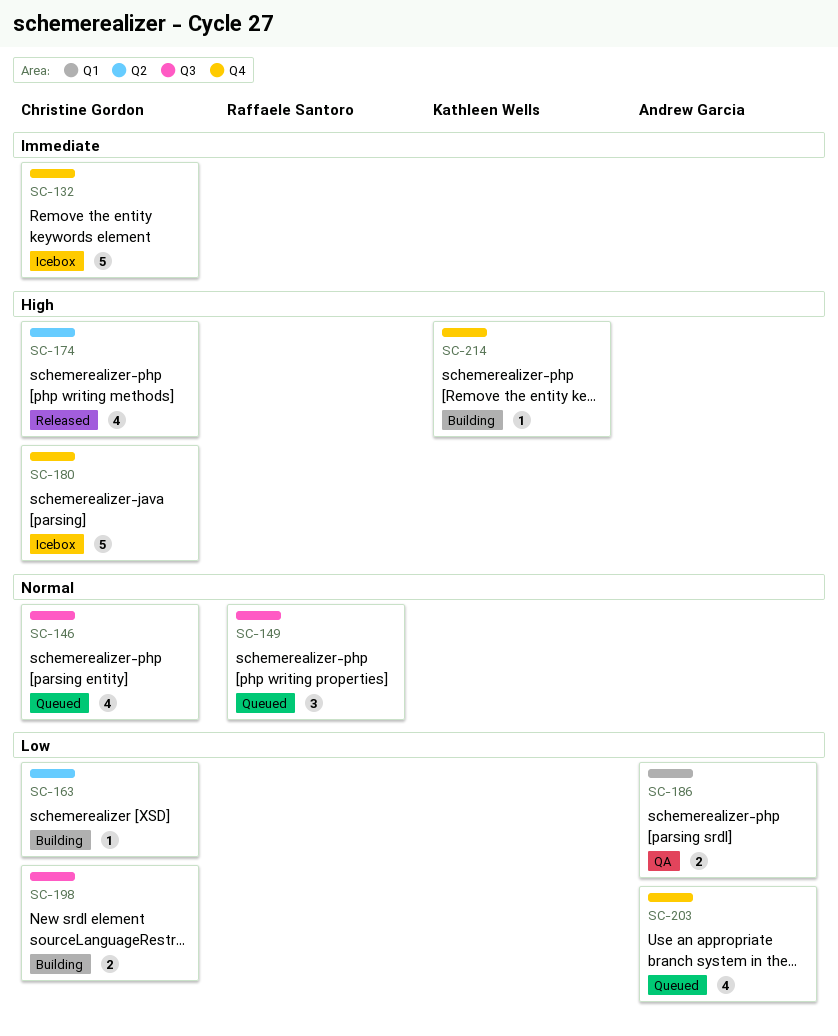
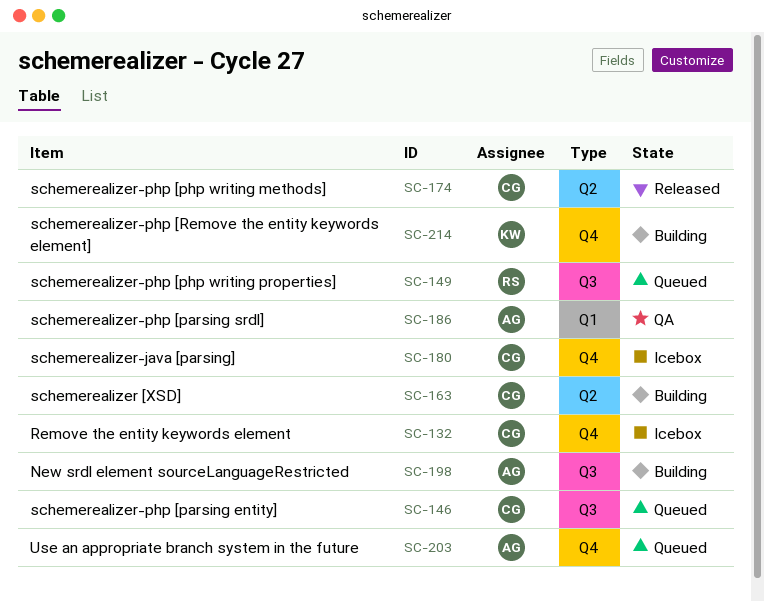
SC-198, owner: Christine Gordon -> Andrew Garcia

